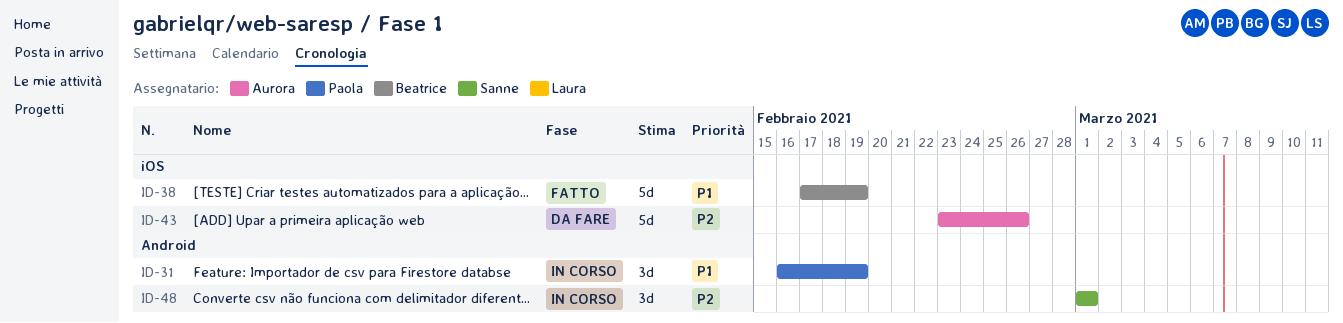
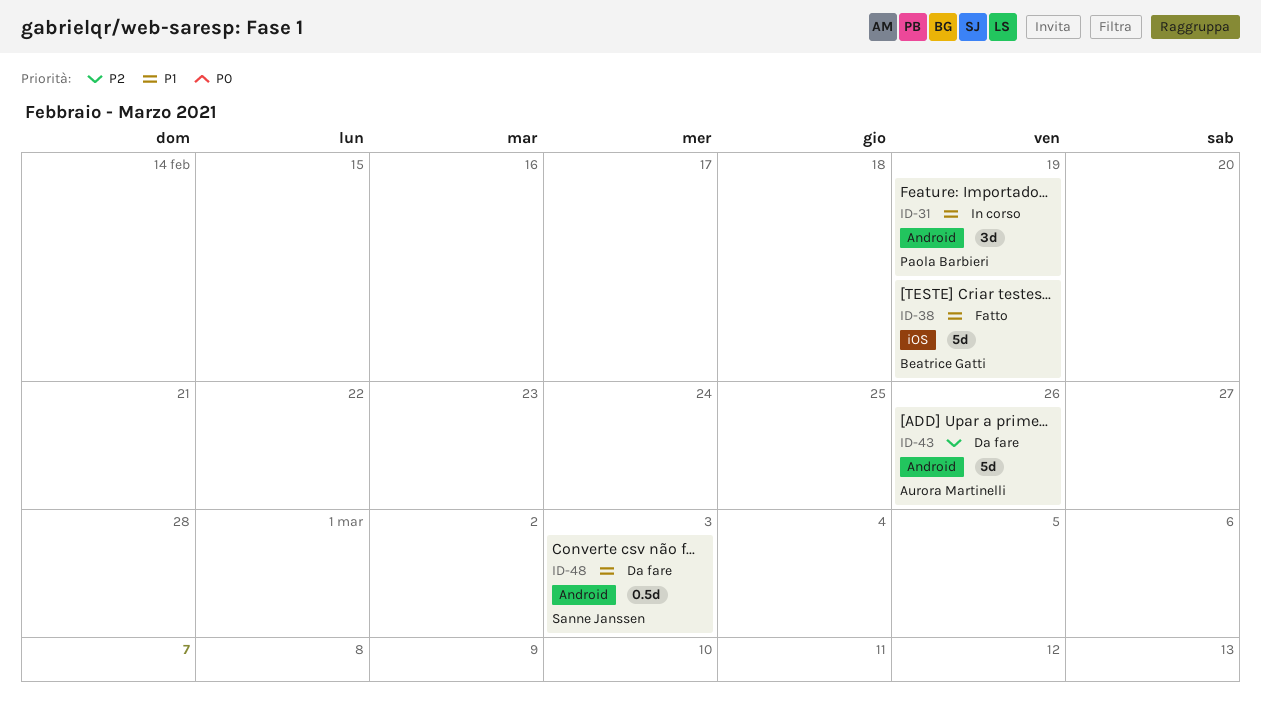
ID-43, label: iOS -> Android
ID-48, status: In corso -> Da fare
ID-48, priority: P2 -> P1
ID-48, estimate: 3d -> 0.5d
ID-48, due: Mar 1 -> Mar 3

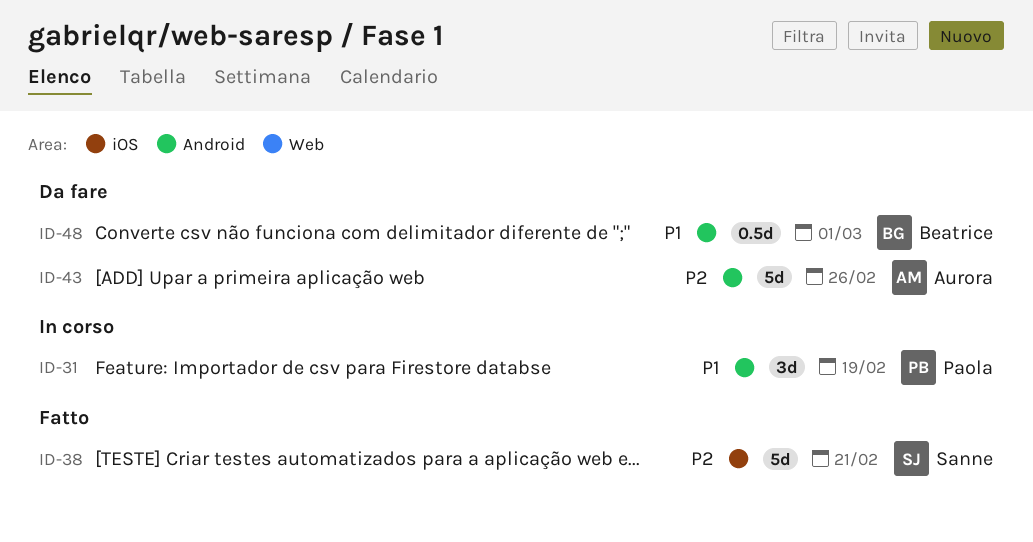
ID-38, owner: Beatrice Gatti -> Sanne Janssen
ID-38, priority: P1 -> P2
ID-38, due: Feb 19 -> Feb 21
ID-48, owner: Sanne Janssen -> Beatrice Gatti
ID-48, due: Mar 3 -> Mar 1

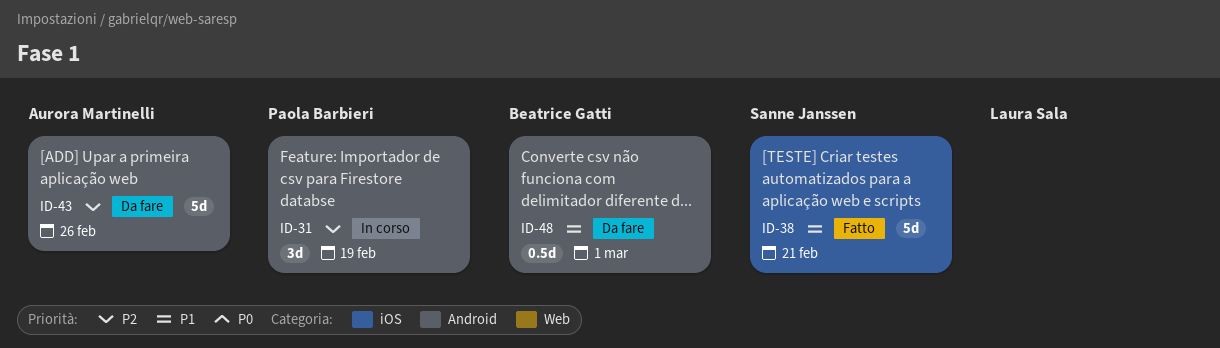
ID-31, priority: P1 -> P2
ID-38, priority: P2 -> P1

